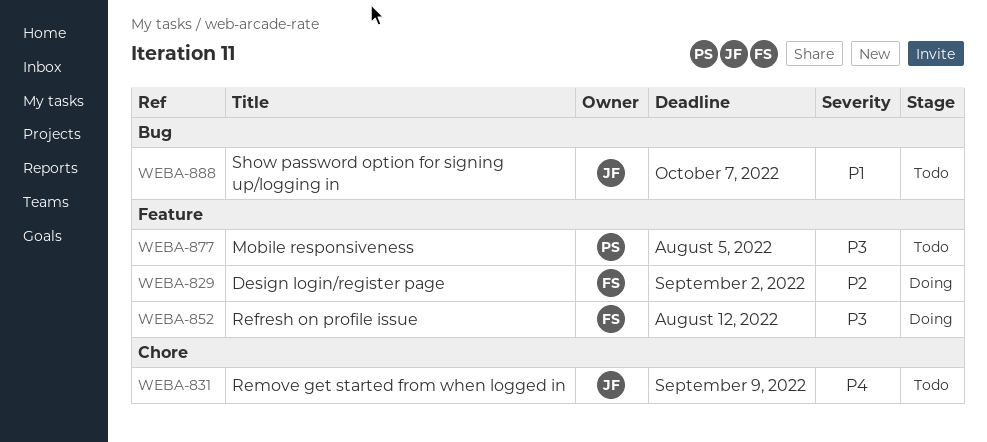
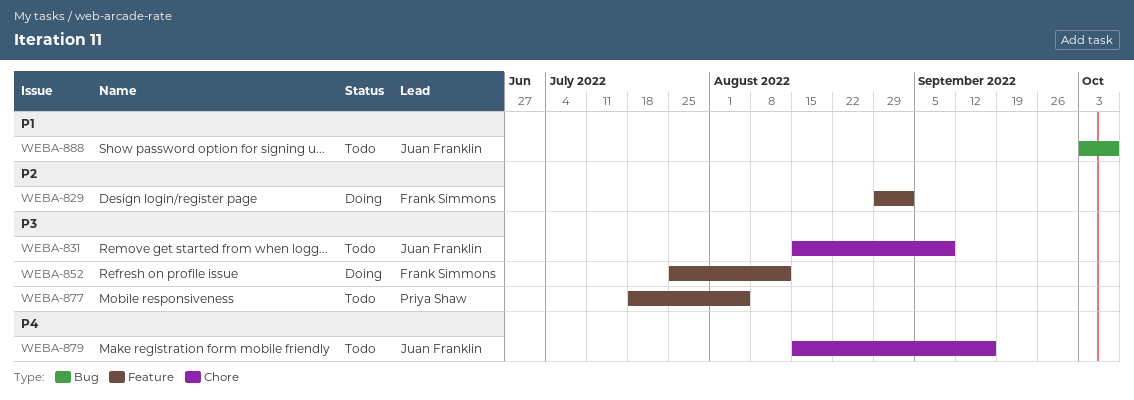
WEBA-831, priority: P4 -> P3
WEBA-879: none -> present

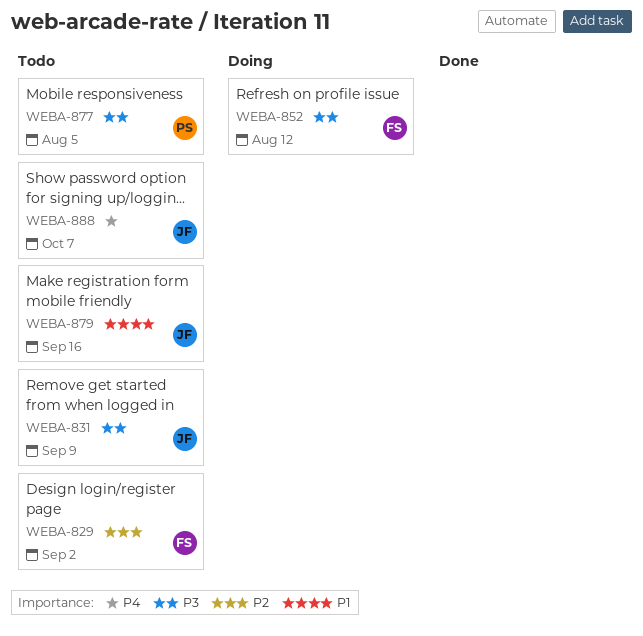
WEBA-829, status: Doing -> Todo
WEBA-879, priority: P4 -> P1
WEBA-888, priority: P1 -> P4

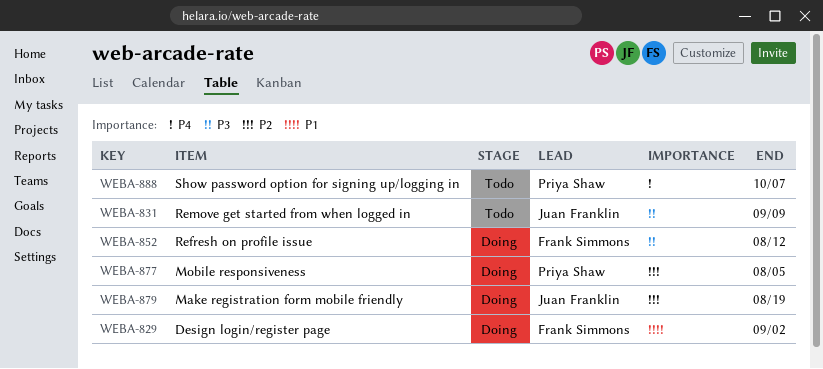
WEBA-829, status: Todo -> Doing
WEBA-829, priority: P2 -> P1
WEBA-877, status: Todo -> Doing
WEBA-877, priority: P3 -> P2
WEBA-879, status: Todo -> Doing
WEBA-879, priority: P1 -> P2
WEBA-879, due: Sep 16 -> Aug 19
WEBA-888, owner: Juan Franklin -> Priya Shaw

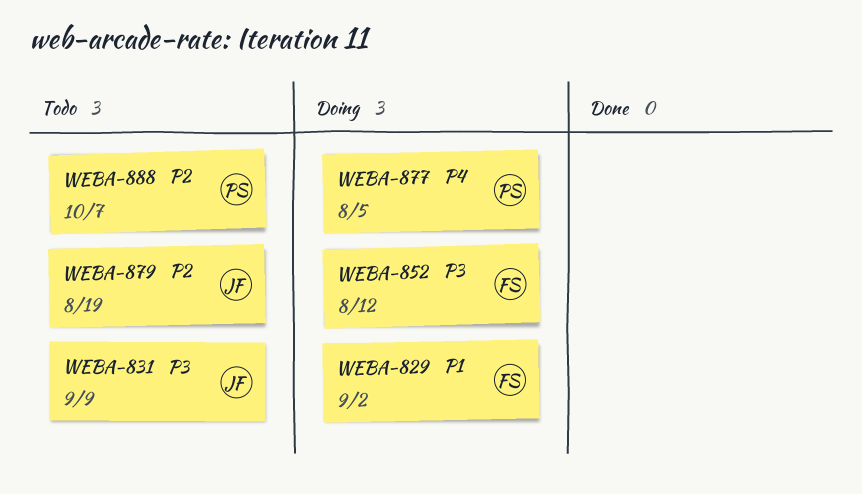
WEBA-877, priority: P2 -> P4
WEBA-879, status: Doing -> Todo
WEBA-888, priority: P4 -> P2

